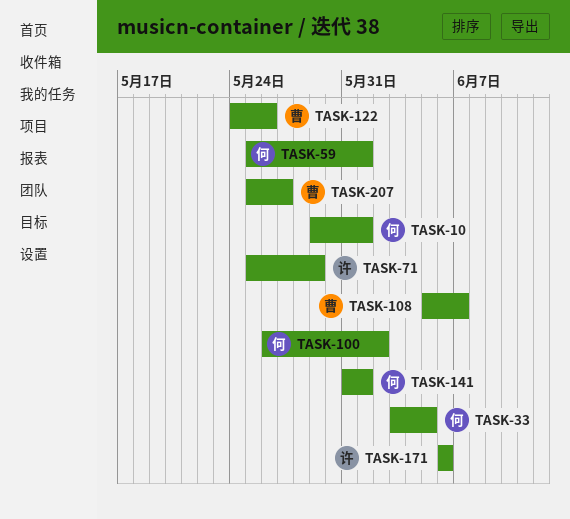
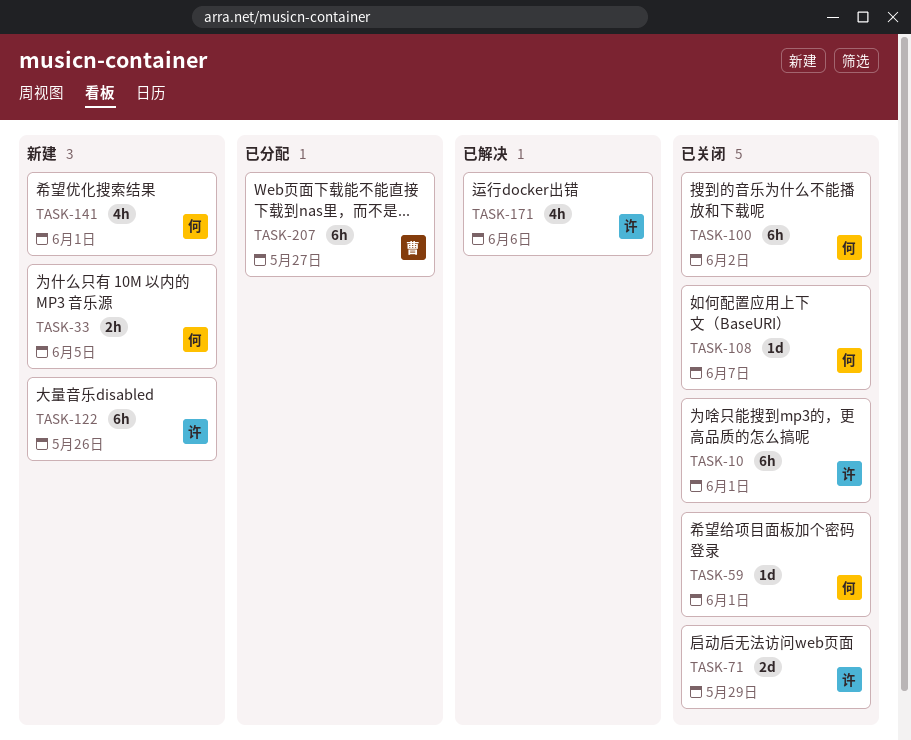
TASK-10, owner: 何 -> 许
TASK-108, owner: 曹 -> 何
TASK-122, owner: 曹 -> 许

